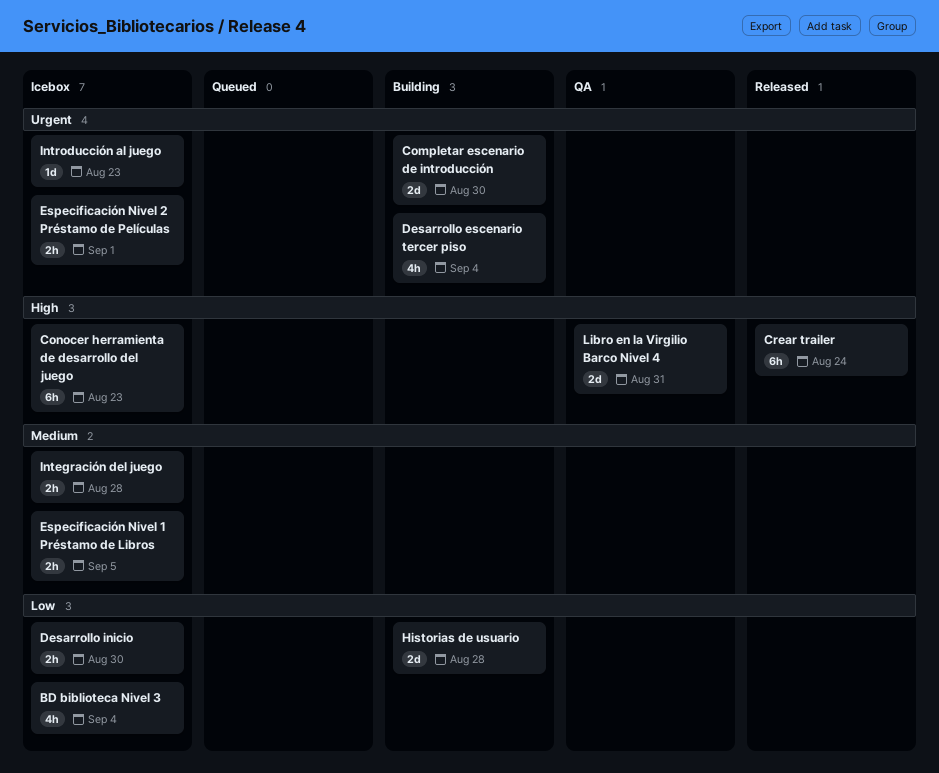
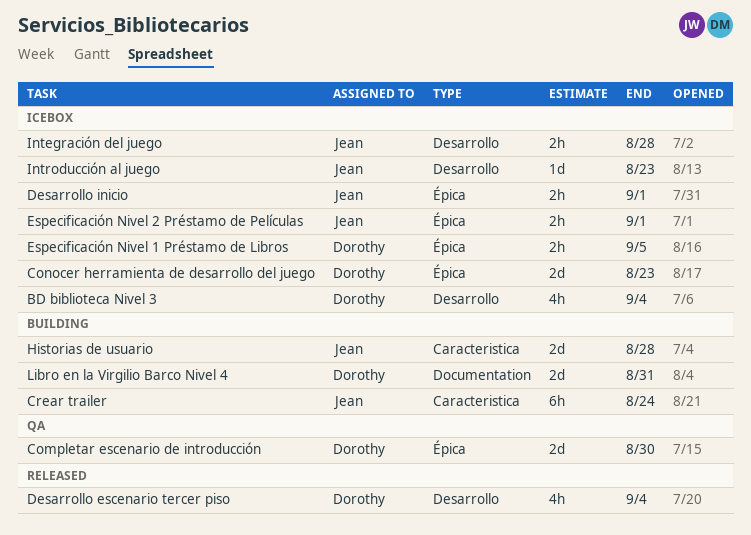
Completar escenario de introducción, status: Building -> QA
Conocer herramienta de desarrollo del juego, estimate: 6h -> 2d
Crear trailer, status: Released -> Building
Desarrollo escenario tercer piso, status: Building -> Released
Desarrollo inicio, due: Aug 30 -> Sep 1
Libro en la Virgilio Barco Nivel 4, status: QA -> Building

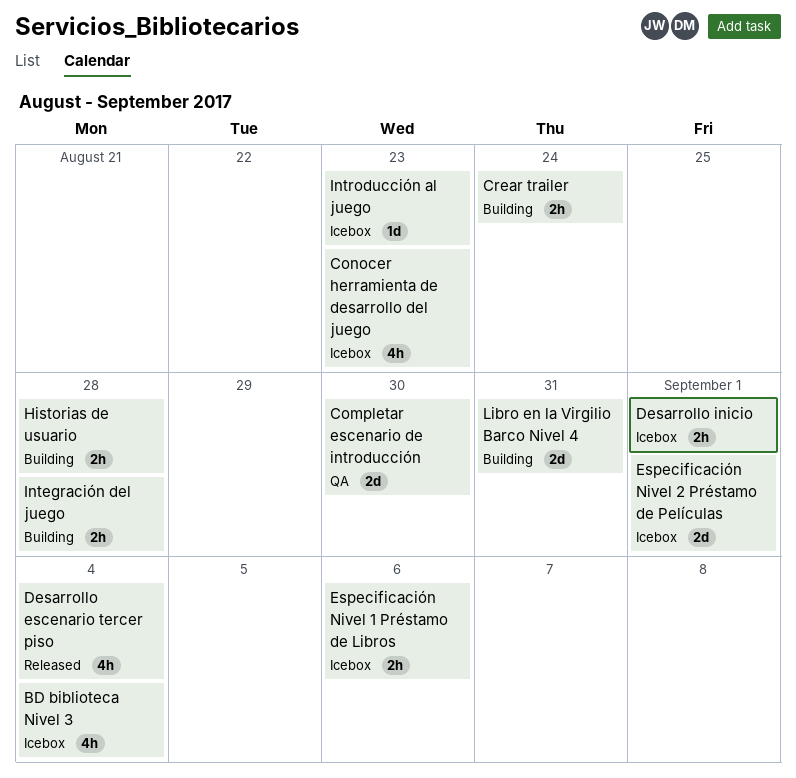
Conocer herramienta de desarrollo del juego, estimate: 2d -> 4h
Crear trailer, estimate: 6h -> 2h
Especificación Nivel 1 Préstamo de Libros, due: Sep 5 -> Sep 6
Especificación Nivel 2 Préstamo de Películas, estimate: 2h -> 2d
Historias de usuario, estimate: 2d -> 2h
Integración del juego, status: Icebox -> Building

